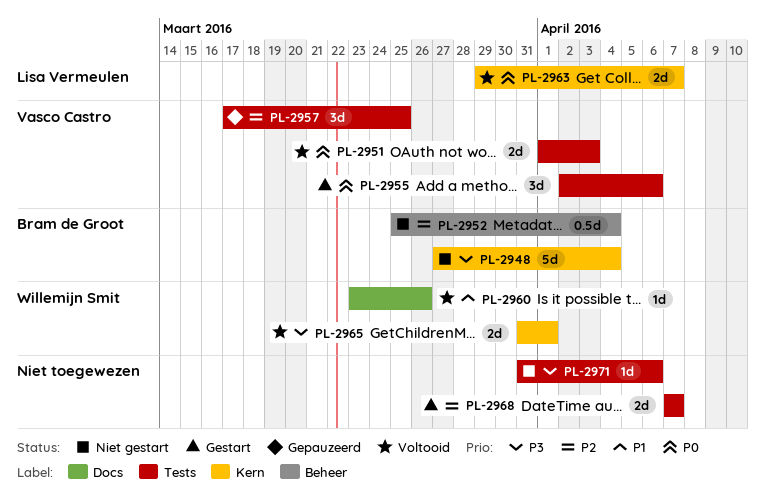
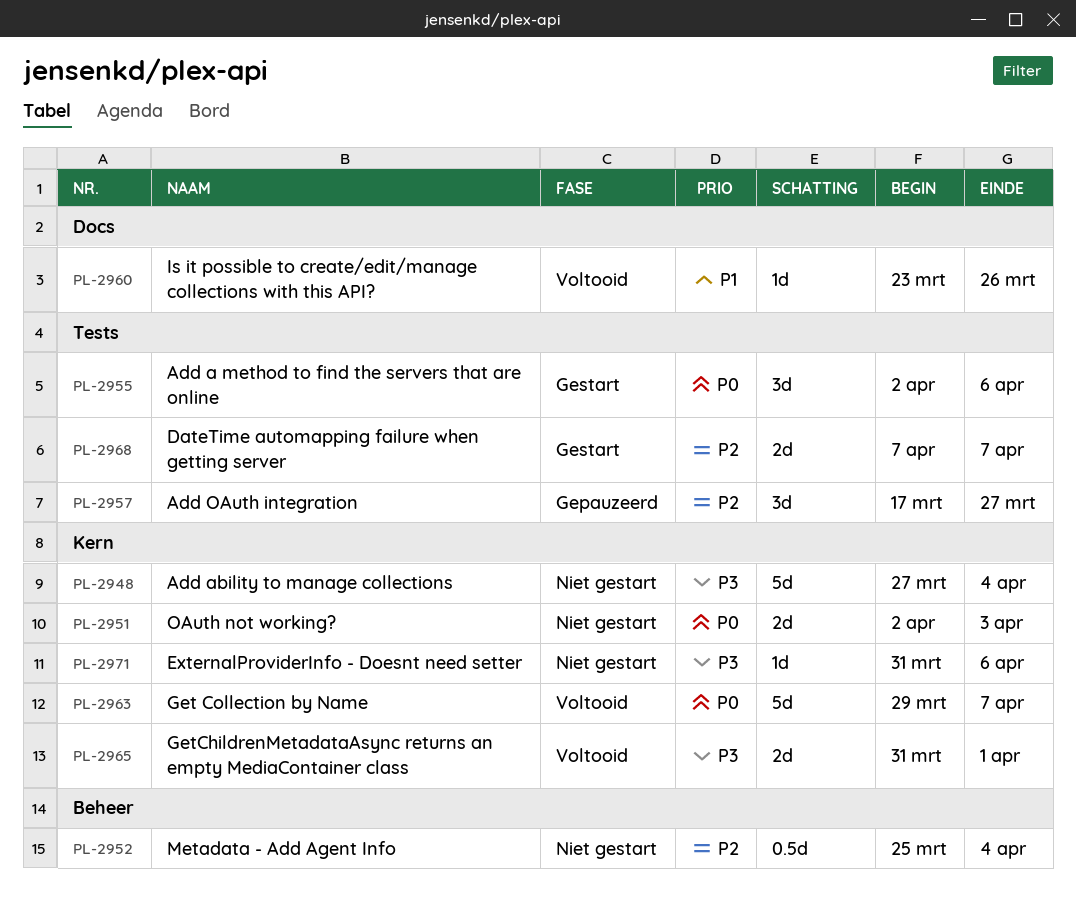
PL-2951, status: Voltooid -> Niet gestart
PL-2951, label: Tests -> Kern
PL-2951, start: Apr 1 -> Apr 2
PL-2957, due: Mar 25 -> Mar 27
PL-2963, estimate: 2d -> 5d
PL-2971, label: Tests -> Kern

